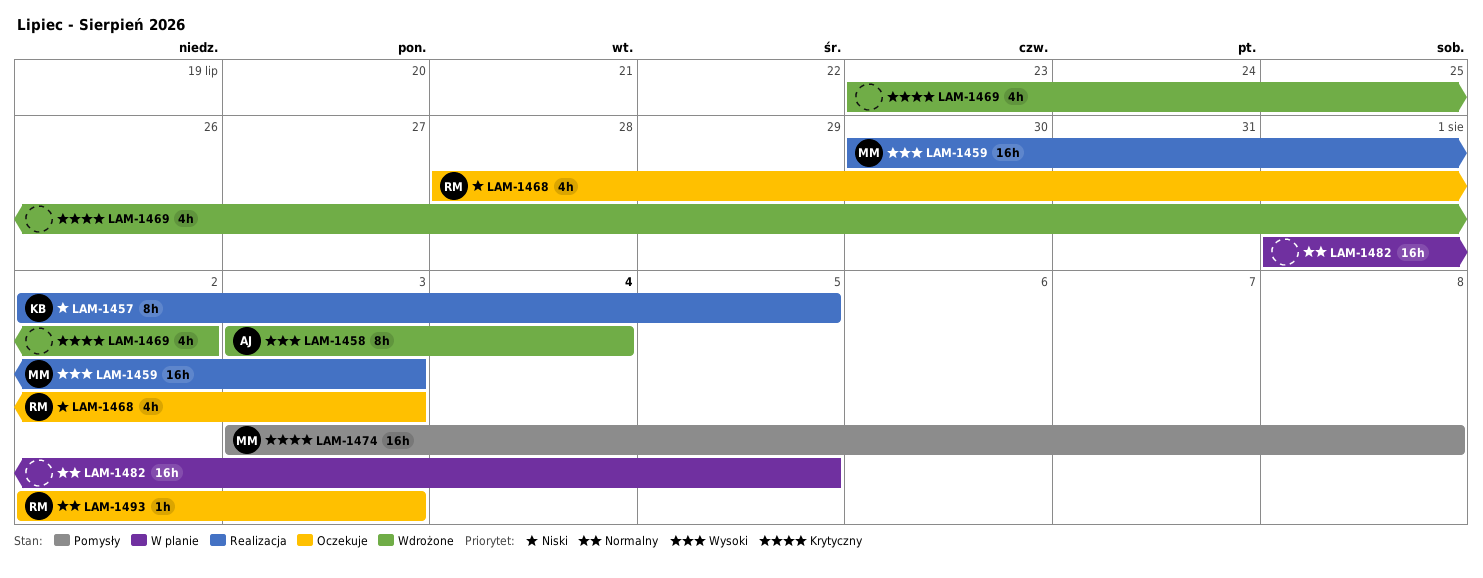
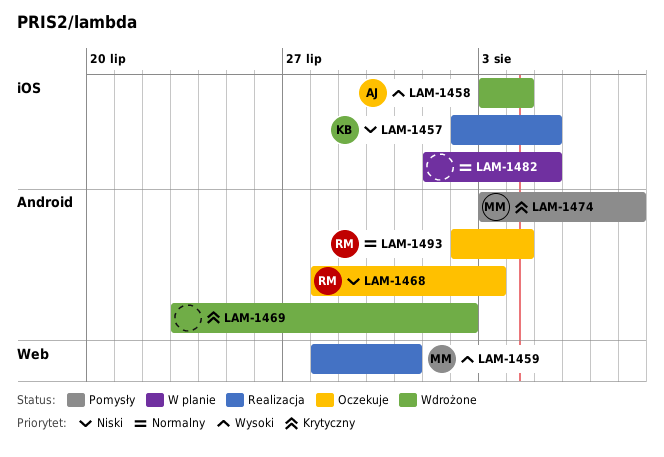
LAM-1459, start: Jul 30 -> Jul 28
LAM-1459, due: Aug 3 -> Jul 31
LAM-1493, due: Aug 3 -> Aug 4

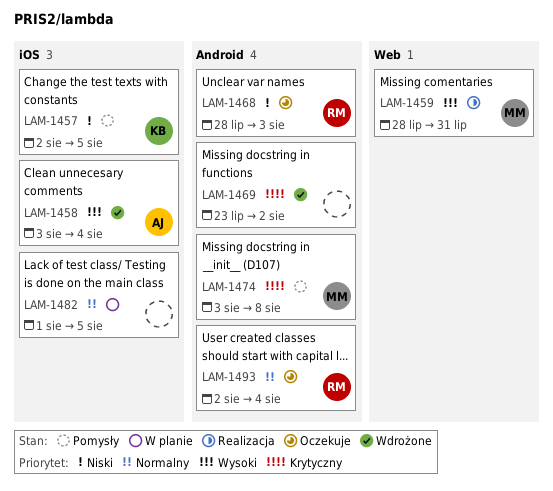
LAM-1457, status: Realizacja -> Pomysły

